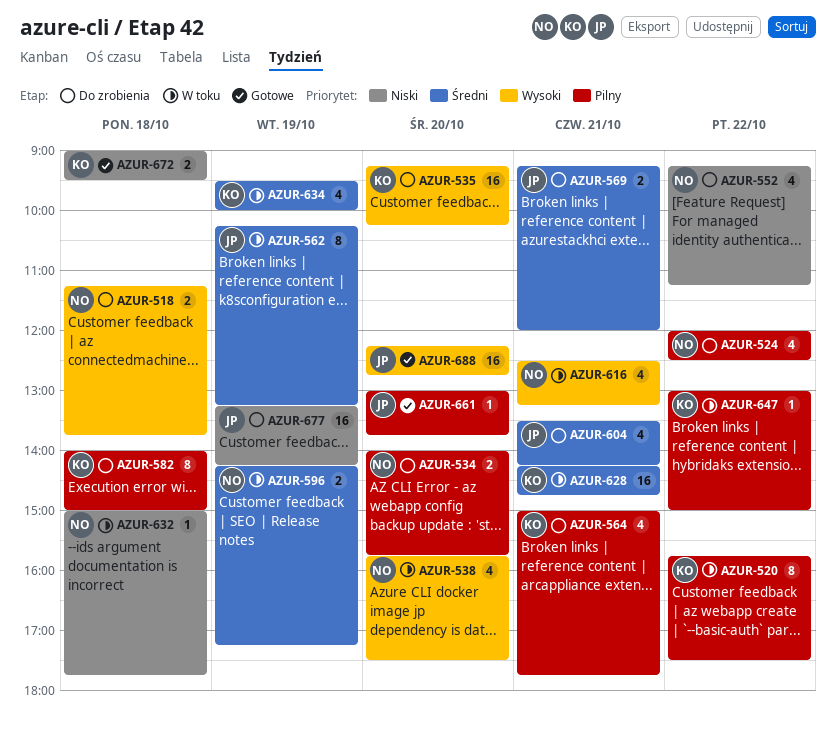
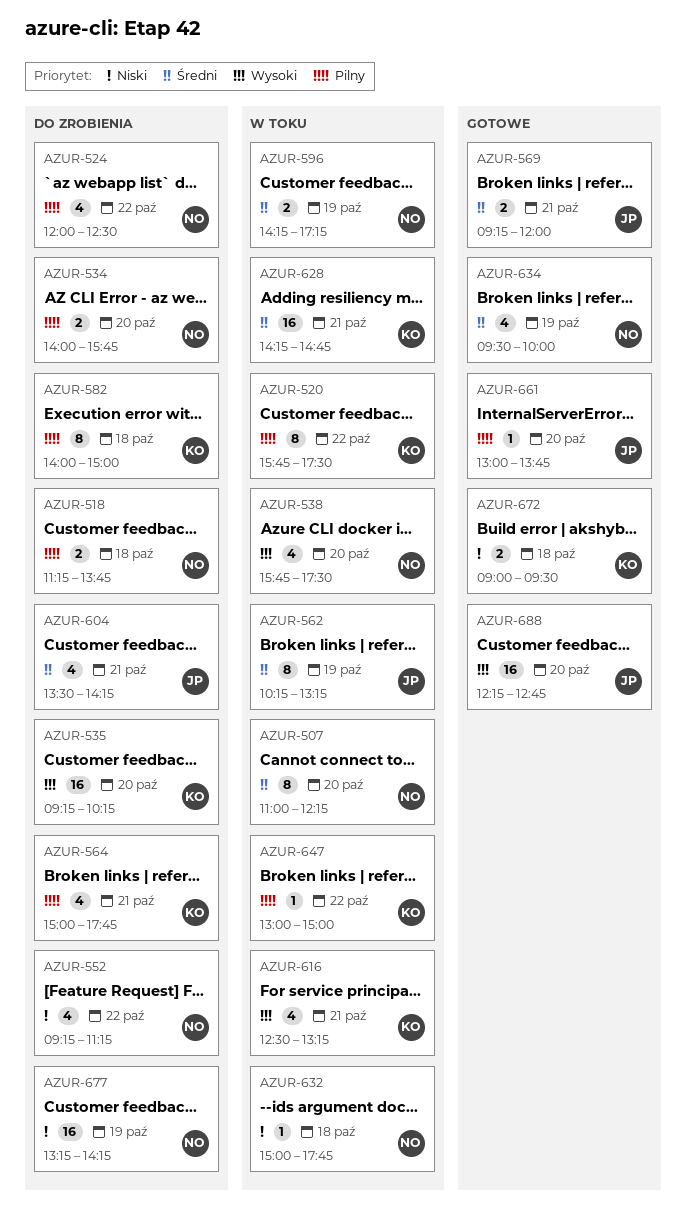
AZUR-507: none -> present
AZUR-518, priority: Wysoki -> Pilny
AZUR-569, status: Do zrobienia -> Gotowe
AZUR-616, owner: NO -> KO
AZUR-634, status: W toku -> Gotowe
AZUR-634, owner: KO -> NO
AZUR-677, owner: JP -> NO

